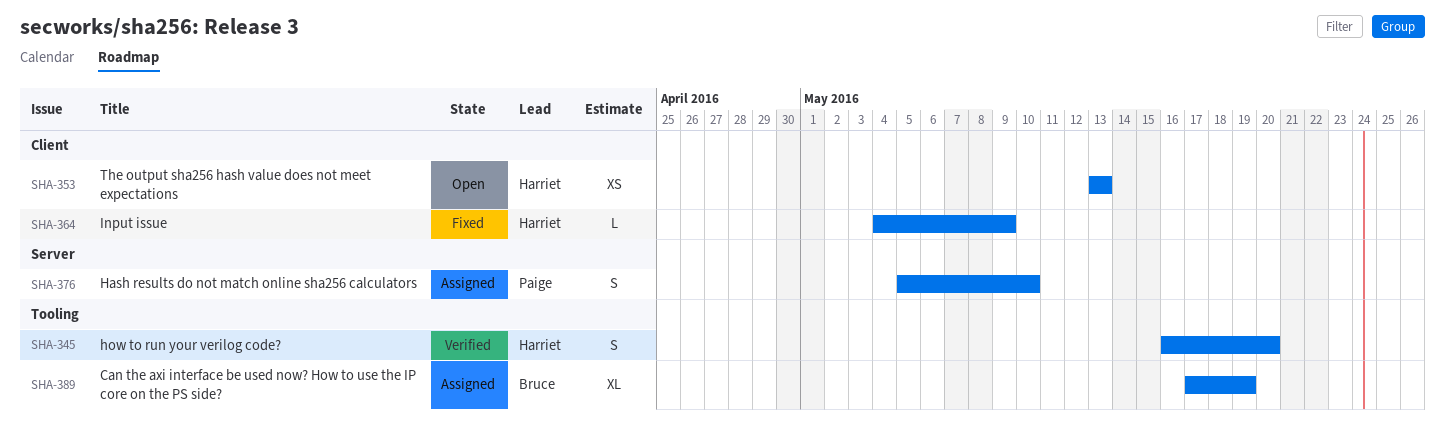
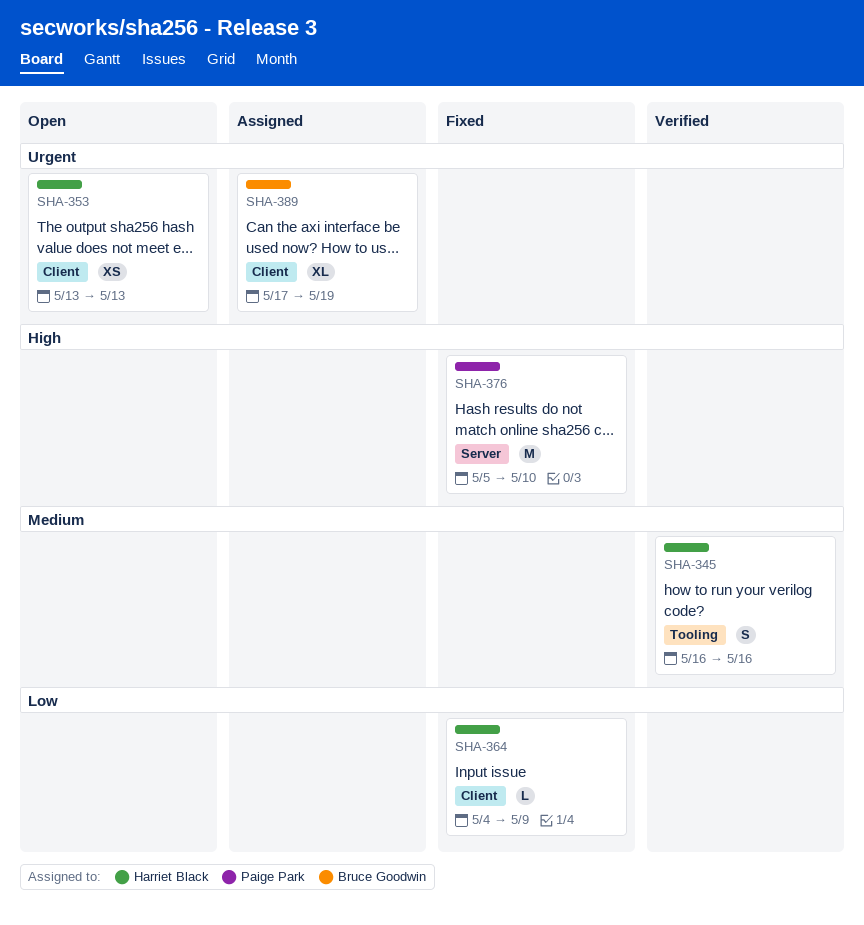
SHA-345, due: May 20 -> May 16
SHA-376, status: Assigned -> Fixed
SHA-376, estimate: S -> M
SHA-389, label: Tooling -> Client

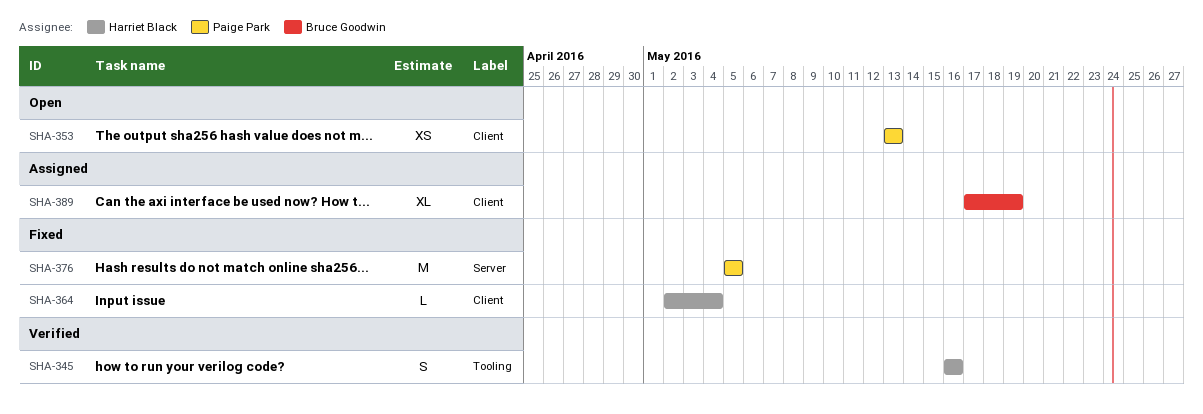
SHA-353, owner: Harriet Black -> Paige Park
SHA-364, start: May 4 -> May 2
SHA-364, due: May 9 -> May 4
SHA-376, due: May 10 -> May 5

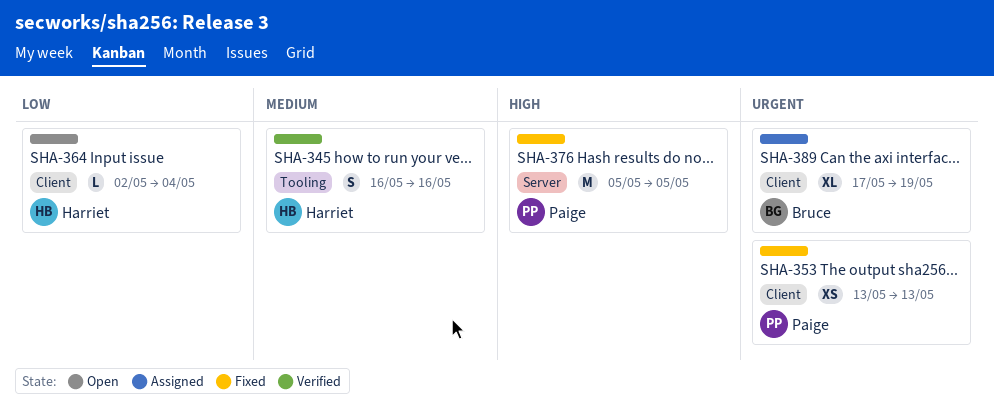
SHA-353, status: Open -> Fixed
SHA-364, status: Fixed -> Open

